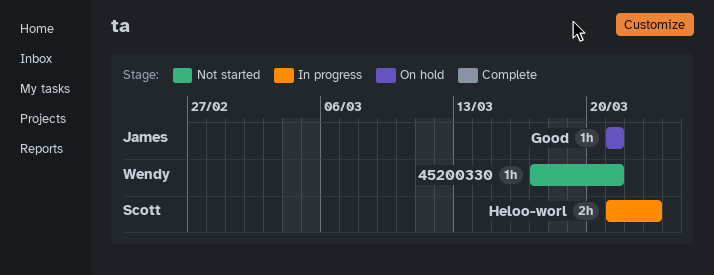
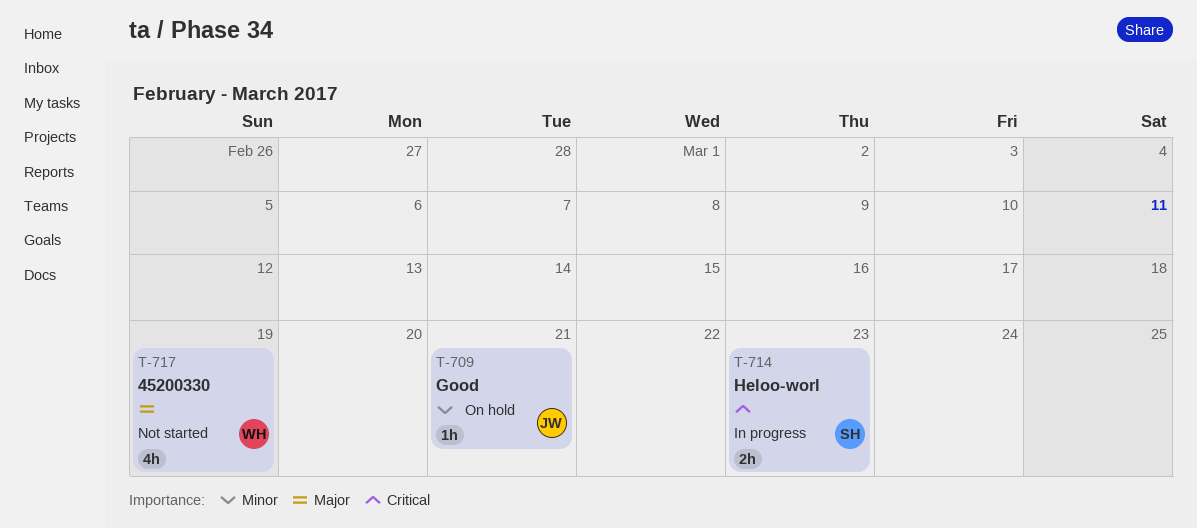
45200330, estimate: 1h -> 4h
45200330, due: Mar 21 -> Mar 19

